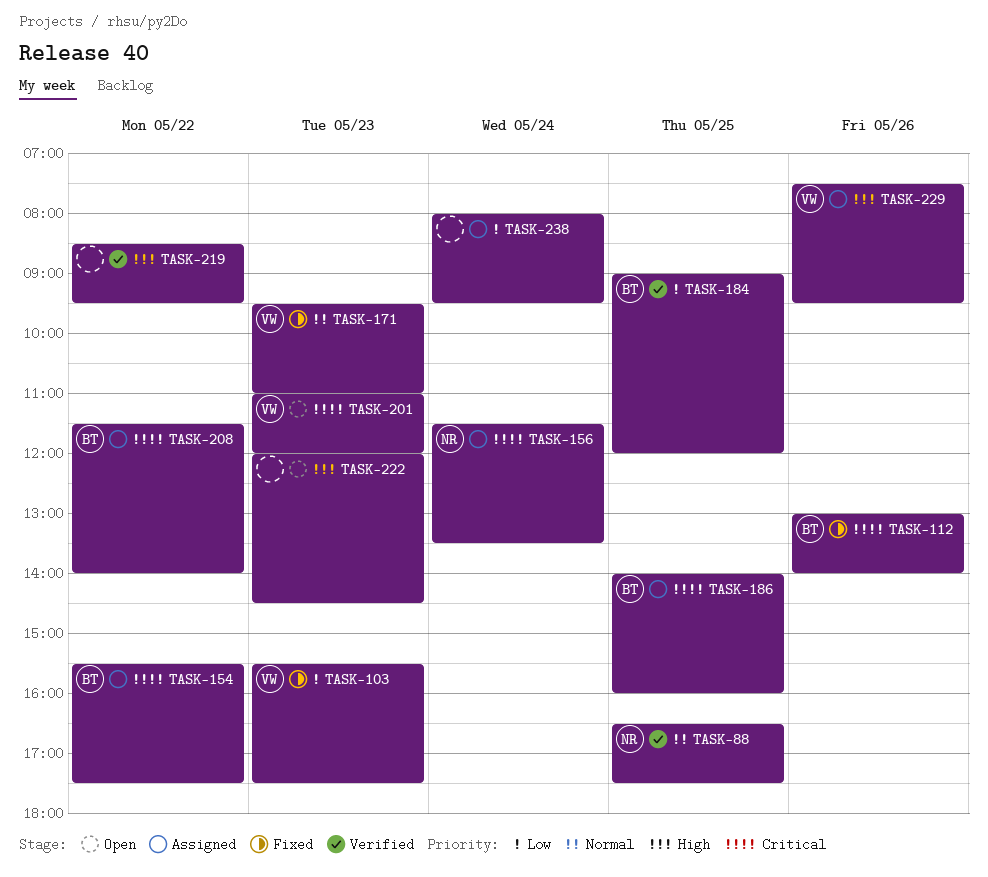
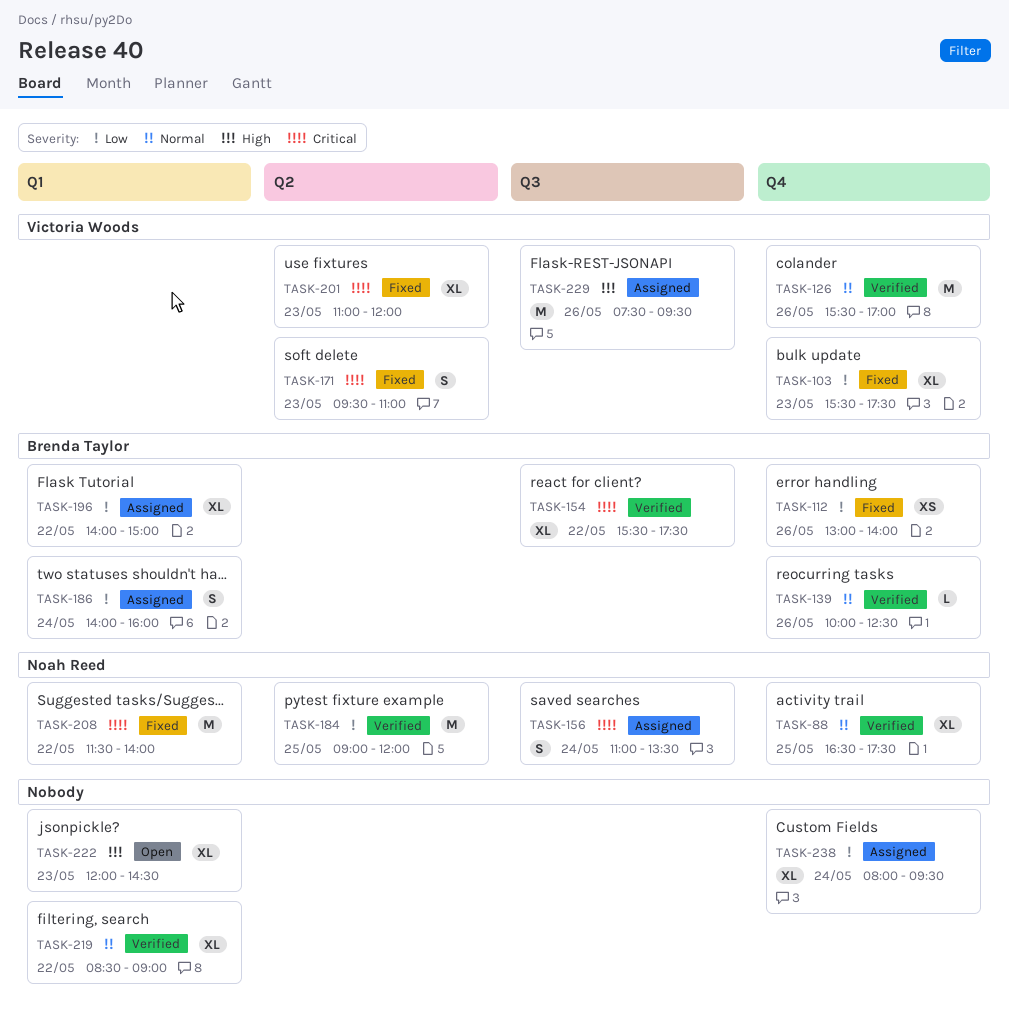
TASK-112, priority: Critical -> Low
TASK-126: none -> present
TASK-139: none -> present
TASK-154, status: Assigned -> Verified
TASK-156, begins: 11:30 -> 11:00
TASK-171, priority: Normal -> Critical
TASK-184, owner: Brenda Taylor -> Noah Reed
TASK-186, priority: Critical -> Low
TASK-186, day: May 25 -> May 24
TASK-196: none -> present
TASK-201, status: Open -> Fixed
TASK-208, status: Assigned -> Fixed
TASK-208, owner: Brenda Taylor -> Noah Reed
TASK-219, priority: High -> Normal
TASK-219, ends: 09:30 -> 09:00

